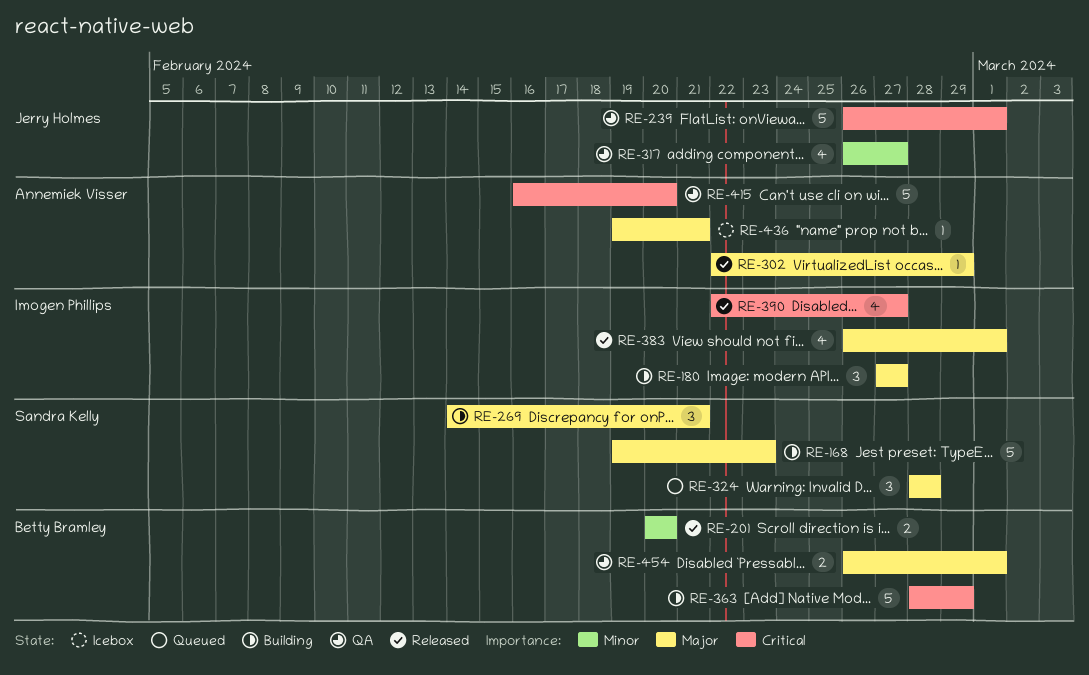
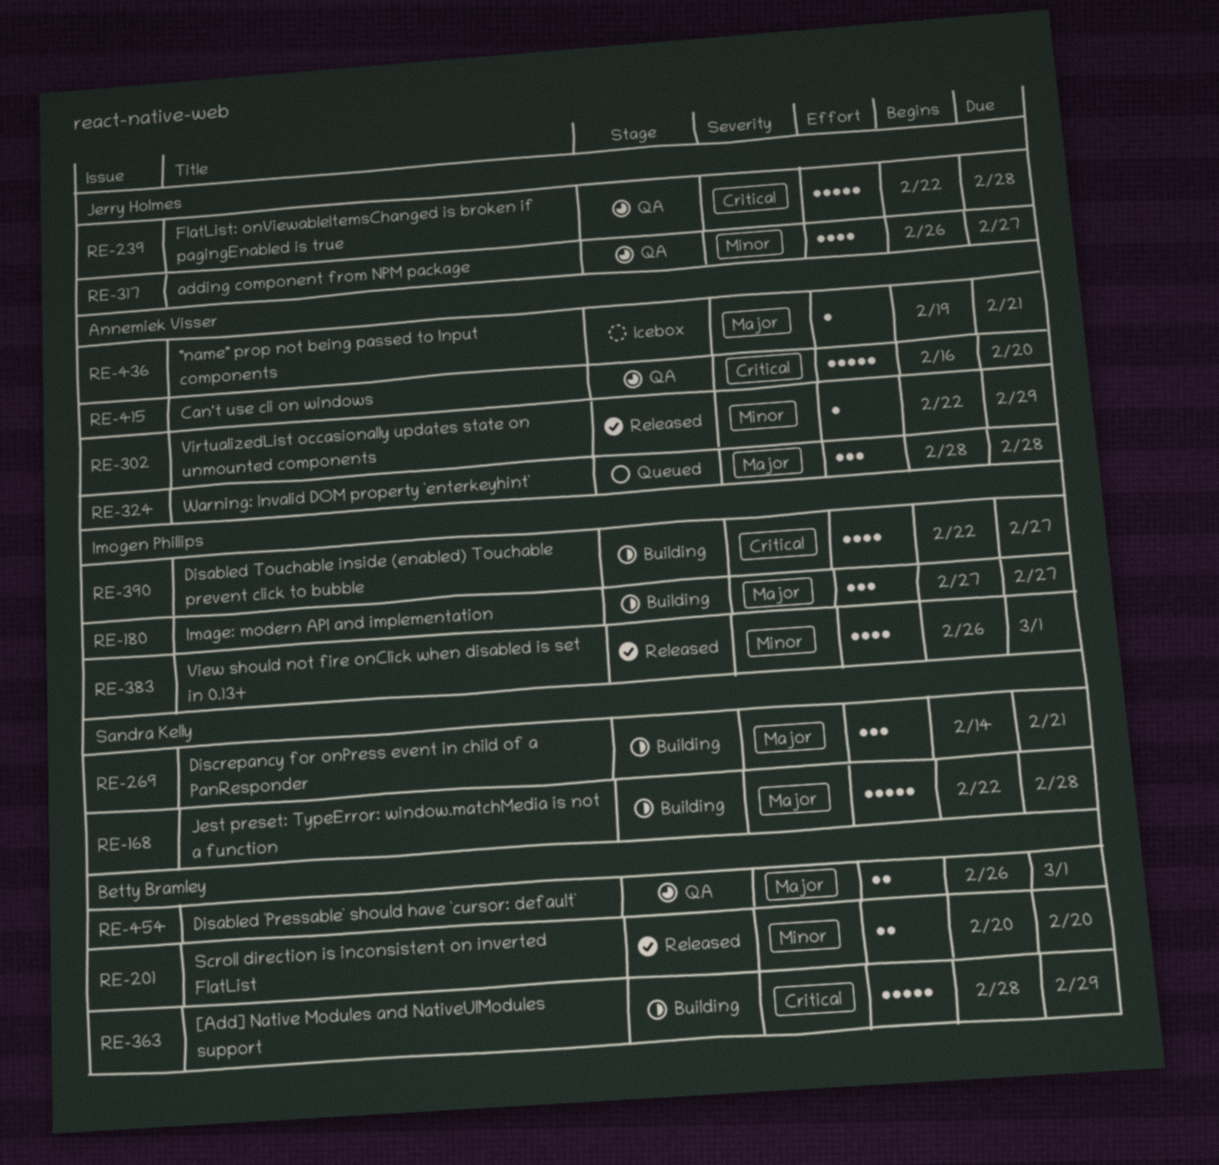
RE-168, start: Feb 19 -> Feb 22
RE-168, due: Feb 23 -> Feb 28
RE-239, start: Feb 26 -> Feb 22
RE-239, due: Mar 1 -> Feb 28
RE-302, priority: Major -> Minor
RE-324, owner: Sandra Kelly -> Annemiek Visser
RE-383, priority: Major -> Minor
RE-390, status: Released -> Building

